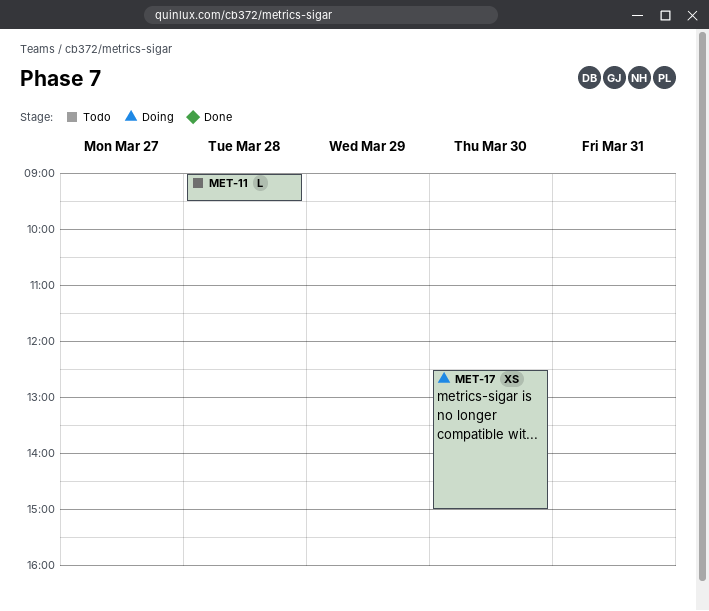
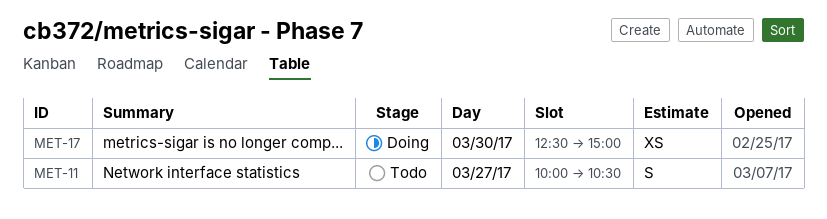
MET-11, estimate: L -> S
MET-11, day: Mar 28 -> Mar 27
MET-11, begins: 09:00 -> 10:00
MET-11, ends: 09:30 -> 10:30

